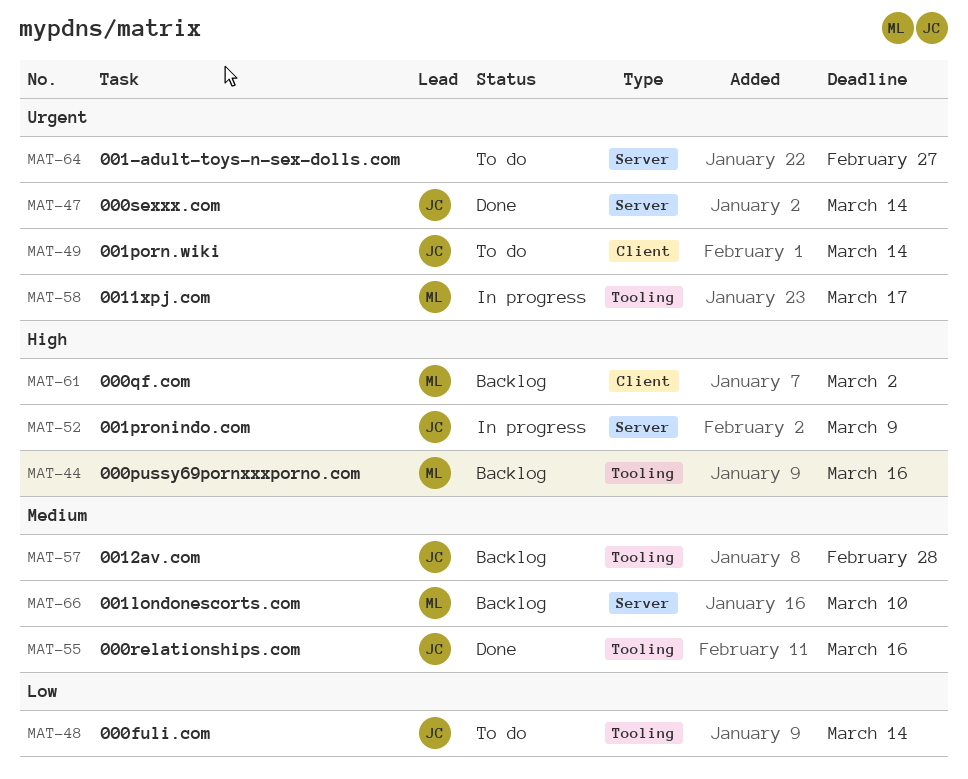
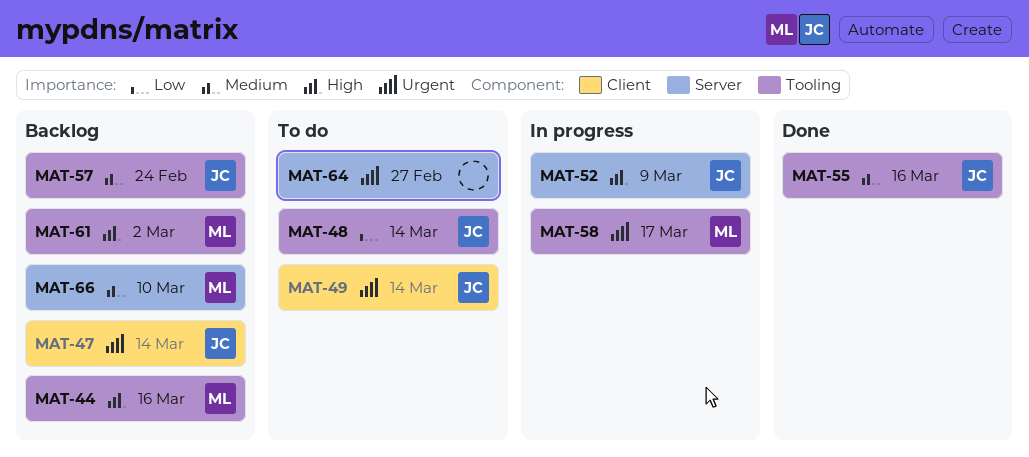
MAT-47, status: Done -> Backlog
MAT-47, label: Server -> Client
MAT-57, due: Feb 28 -> Feb 24
MAT-61, label: Client -> Tooling

